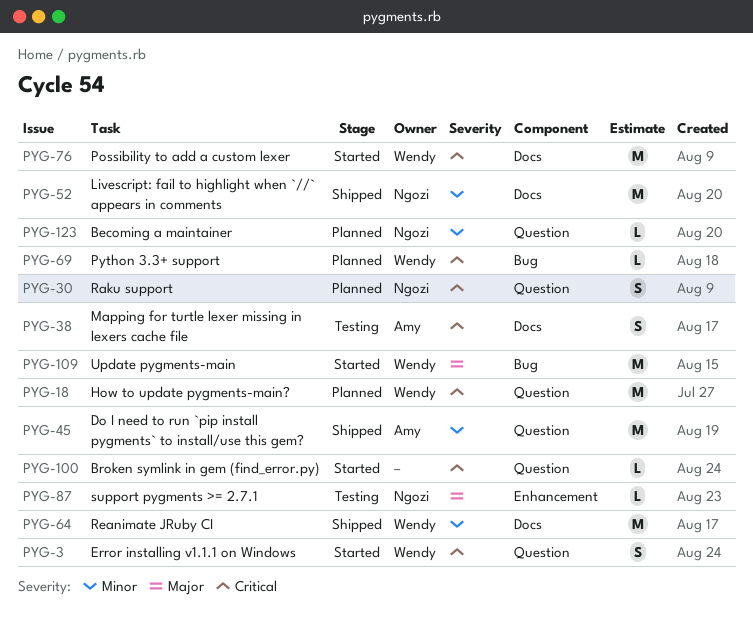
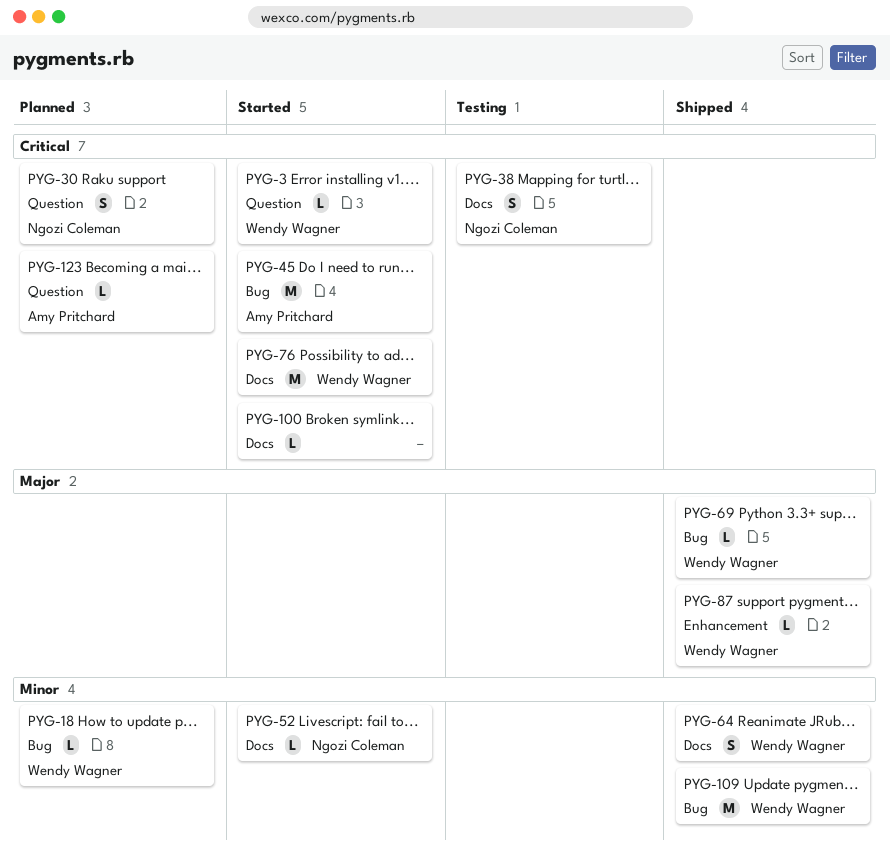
PYG-3, estimate: S -> L
PYG-18, priority: Critical -> Minor
PYG-18, label: Question -> Bug
PYG-18, estimate: M -> L
PYG-38, owner: Amy Pritchard -> Ngozi Coleman
PYG-45, status: Shipped -> Started
PYG-45, priority: Minor -> Critical
PYG-45, label: Question -> Bug
PYG-52, status: Shipped -> Started
PYG-52, estimate: M -> L
PYG-64, estimate: M -> S
PYG-69, status: Planned -> Shipped
PYG-69, priority: Critical -> Major
PYG-87, status: Testing -> Shipped
PYG-87, owner: Ngozi Coleman -> Wendy Wagner
PYG-100, label: Question -> Docs
PYG-109, status: Started -> Shipped
PYG-109, priority: Major -> Minor
PYG-123, owner: Ngozi Coleman -> Amy Pritchard
PYG-123, priority: Minor -> Critical

